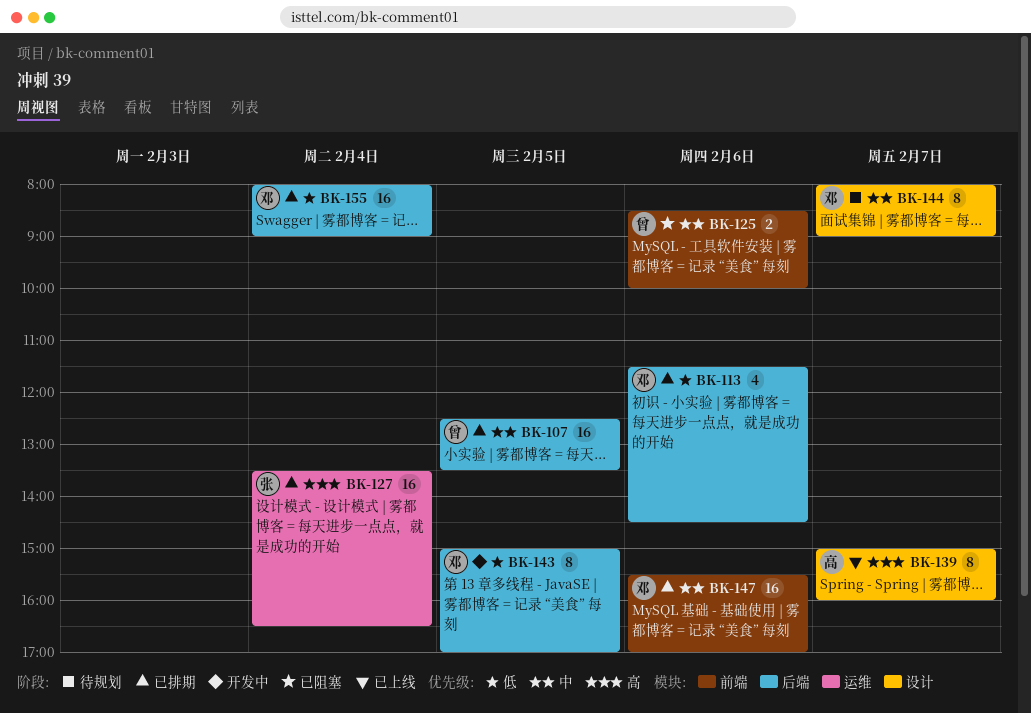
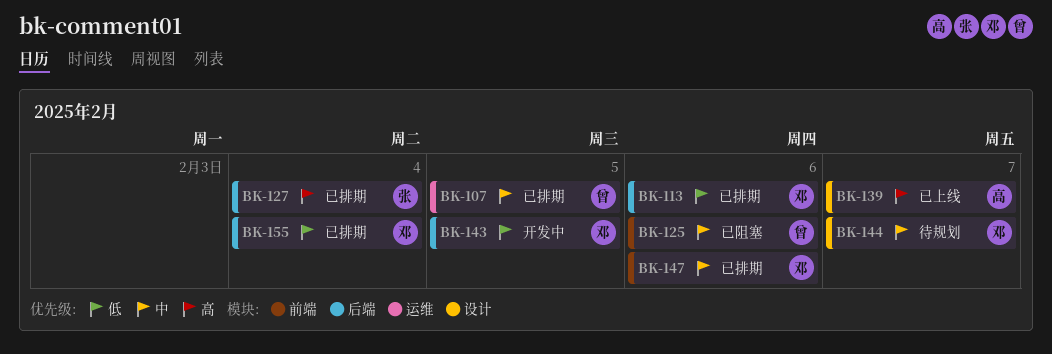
BK-107, label: 后端 -> 运维
BK-127, label: 运维 -> 后端

